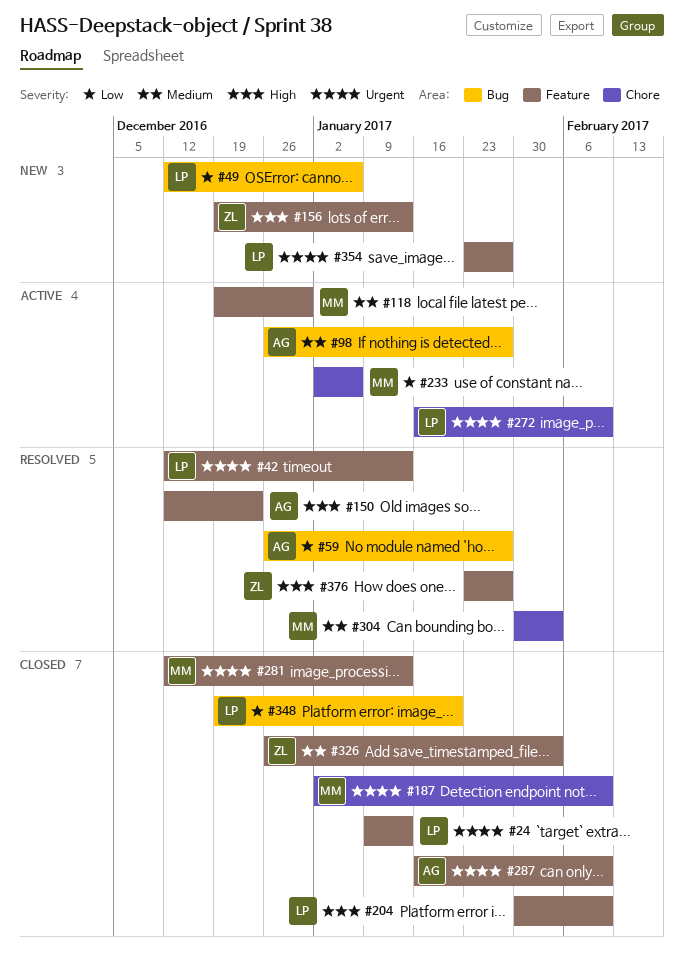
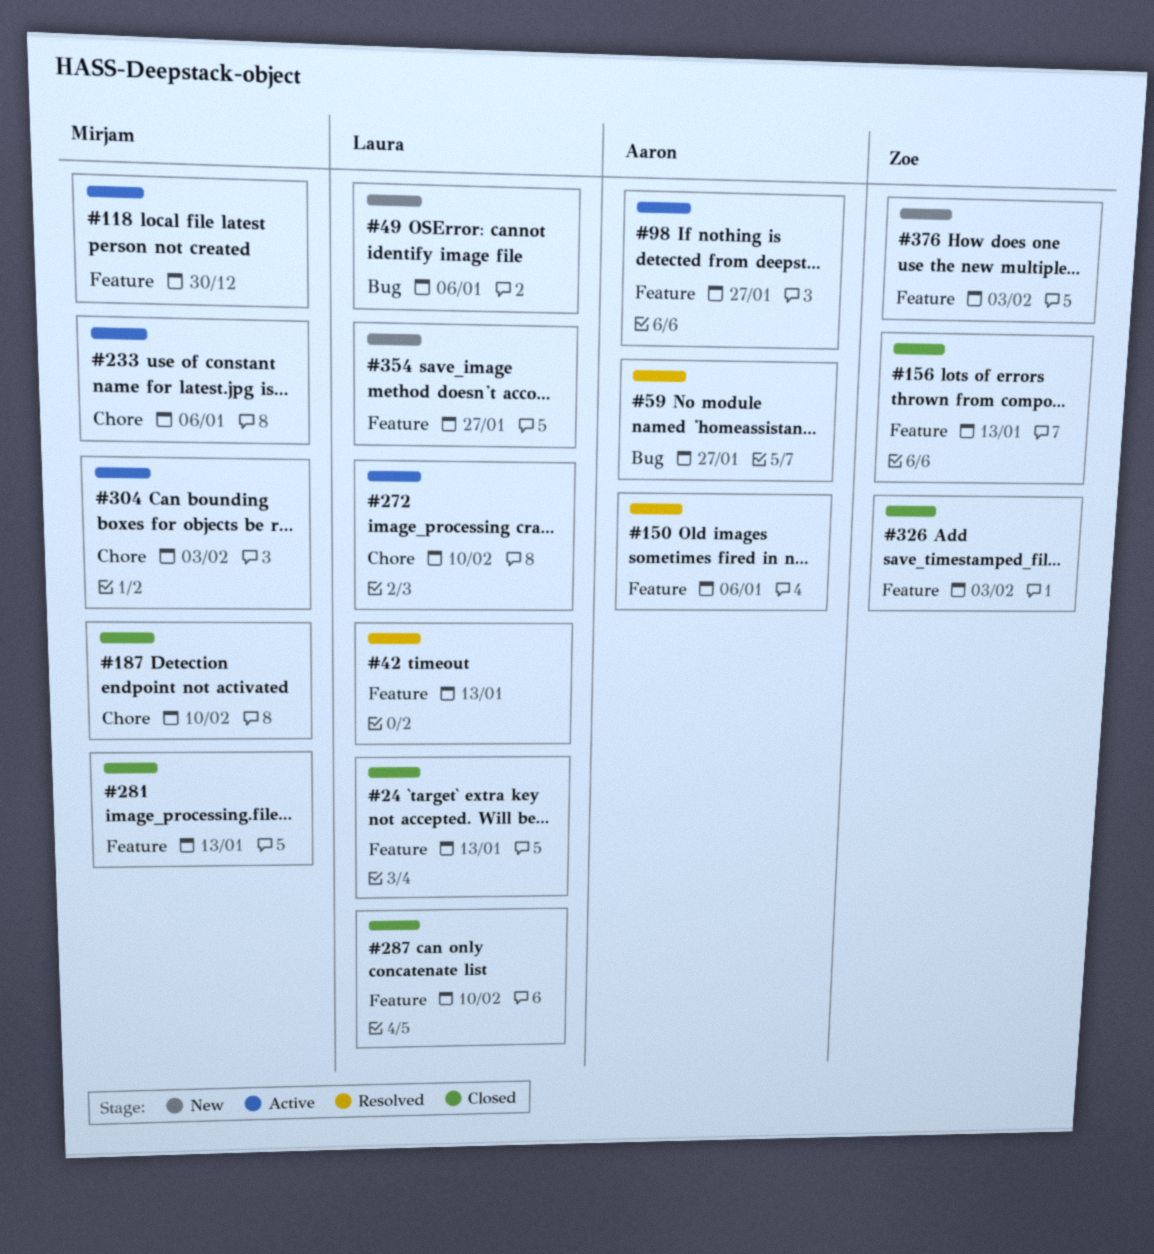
#98, label: Bug -> Feature
#150, due: Dec 23 -> Jan 6
#156, status: New -> Closed
#204: present -> none
#287, owner: Aaron -> Laura
#304, status: Resolved -> Active
#348: present -> none
#376, status: Resolved -> New
#376, due: Jan 27 -> Feb 3

